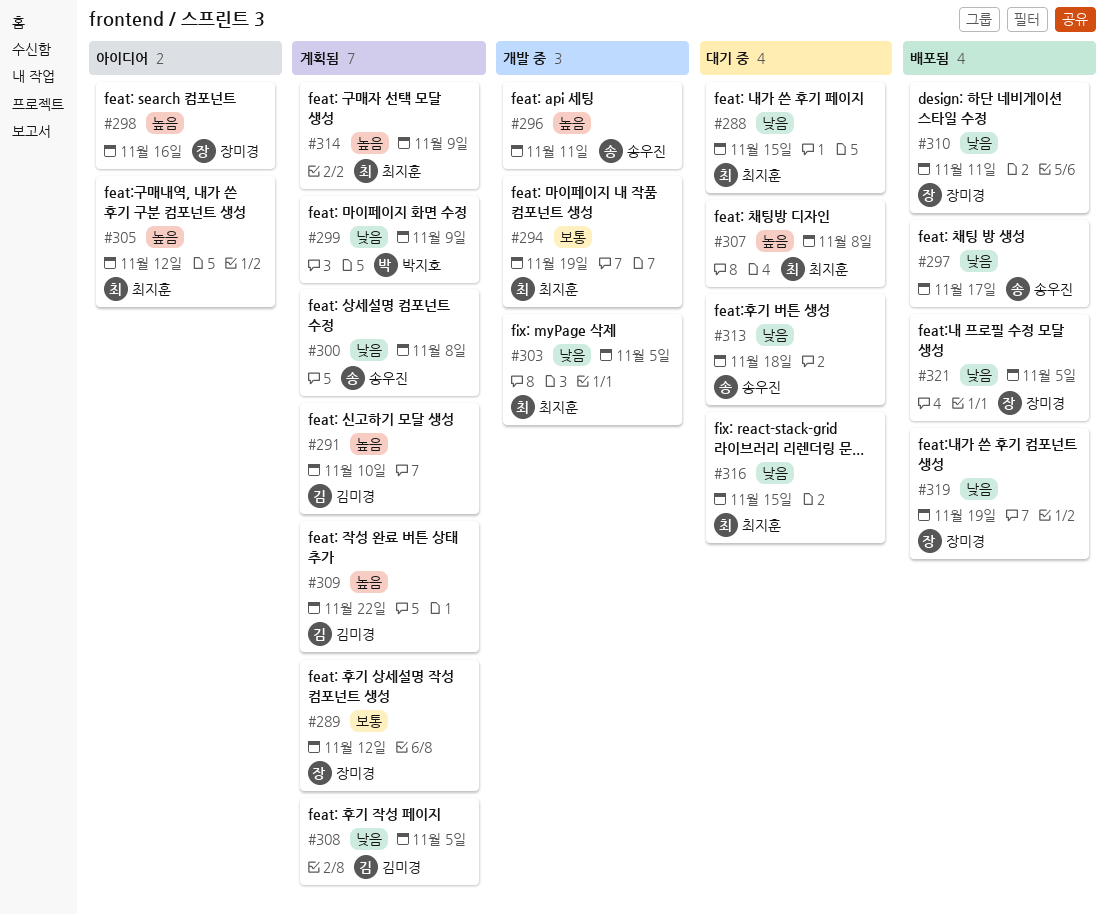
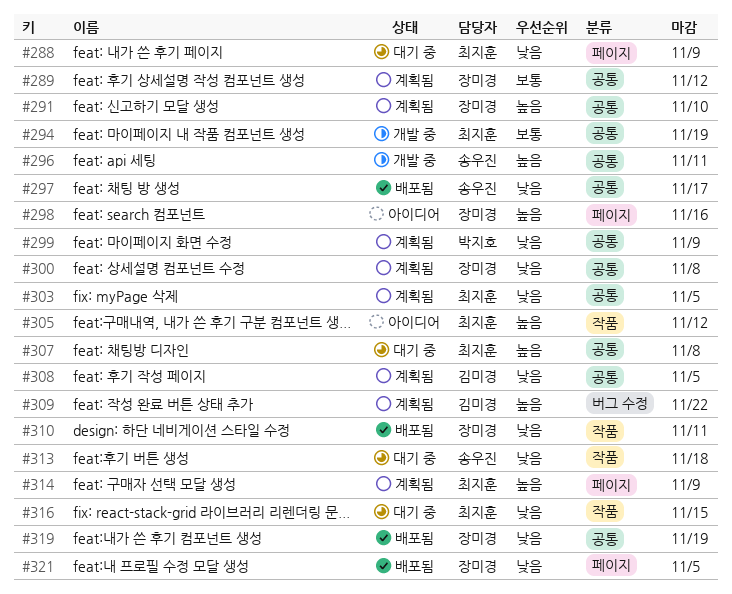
#288, due: Nov 15 -> Nov 9
#291, owner: 김미경 -> 장미경
#300, owner: 송우진 -> 장미경
#303, status: 개발 중 -> 계획됨

